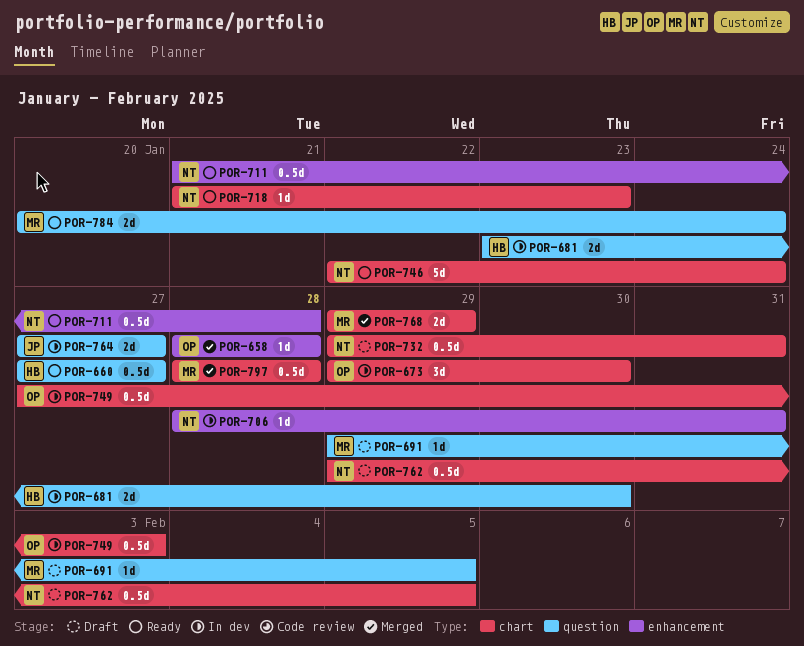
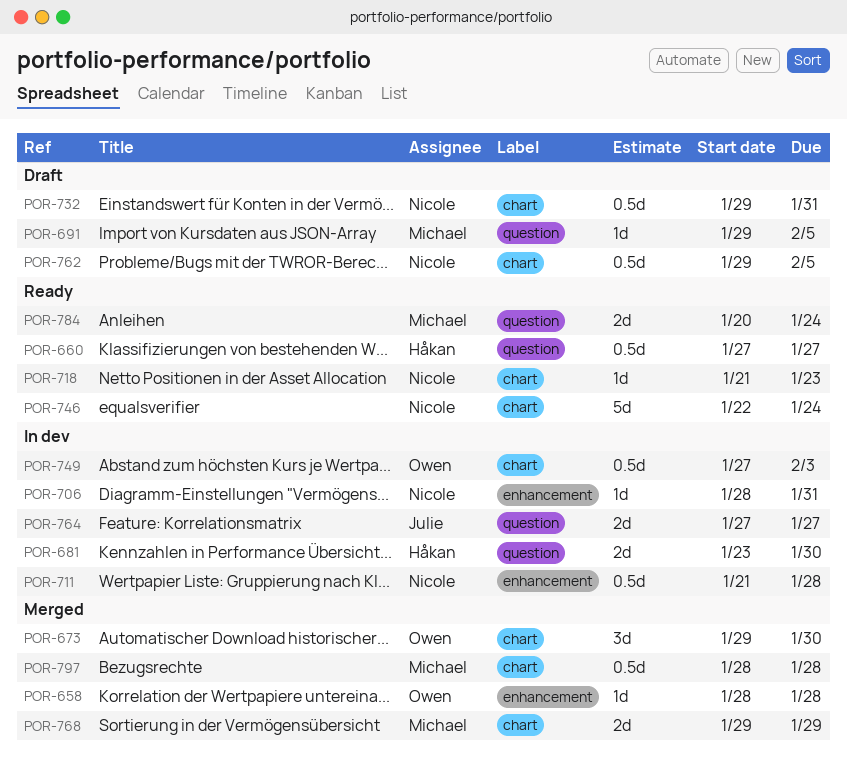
POR-673, status: In dev -> Merged
POR-711, status: Ready -> In dev

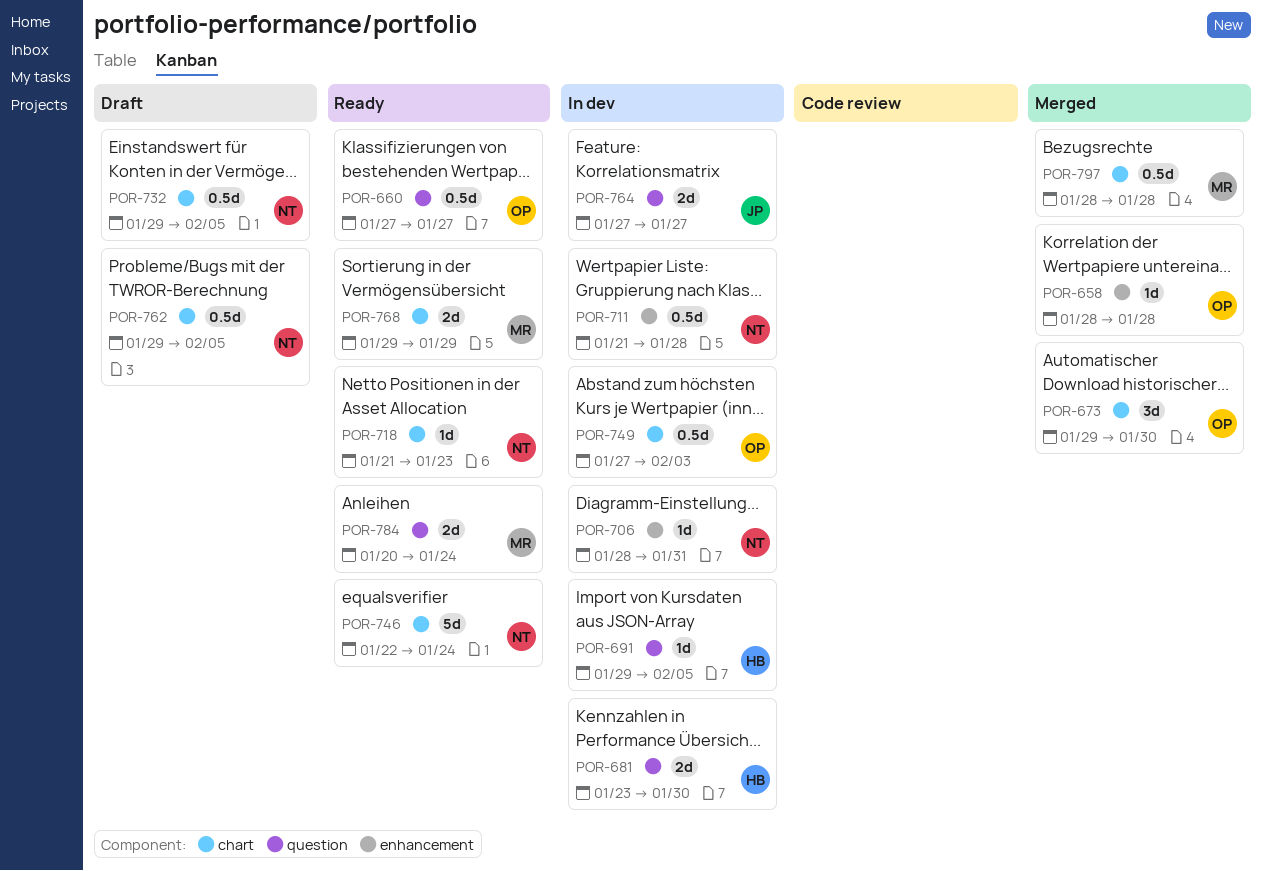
POR-660, owner: Håkan -> Owen
POR-691, status: Draft -> In dev
POR-691, owner: Michael -> Håkan
POR-732, due: Jan 31 -> Feb 5
POR-768, status: Merged -> Ready

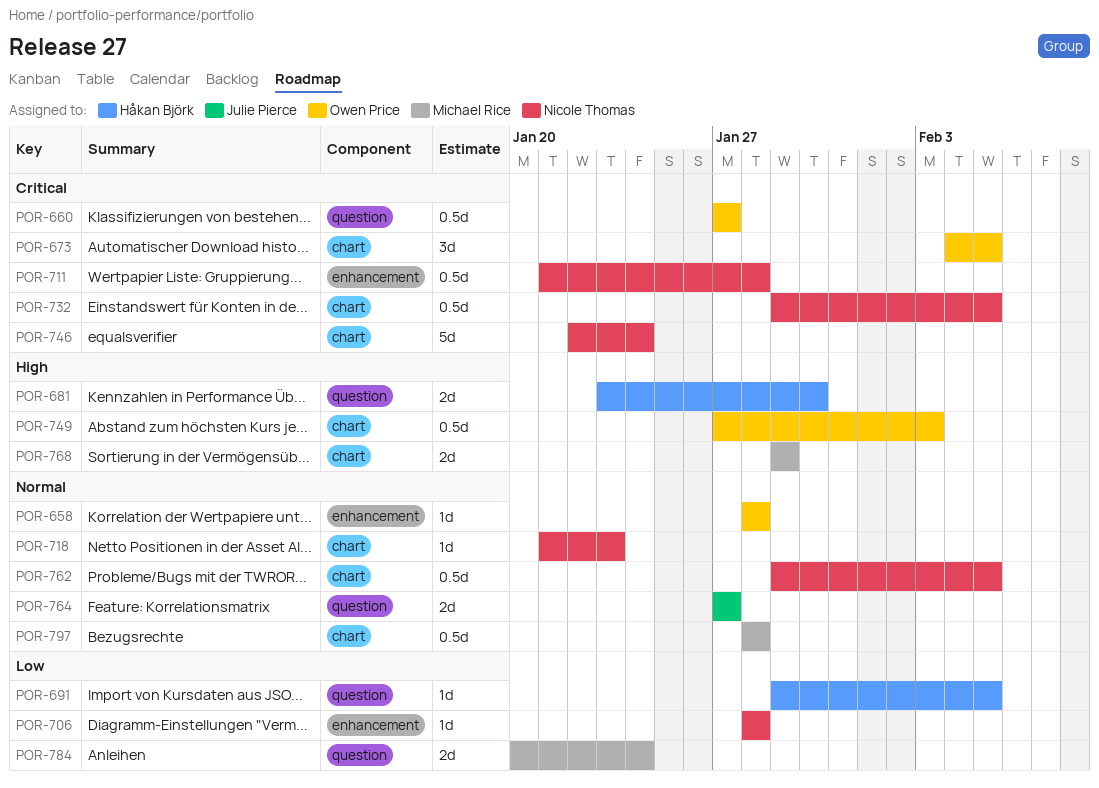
POR-673, start: Jan 29 -> Feb 4
POR-673, due: Jan 30 -> Feb 5
POR-706, due: Jan 31 -> Jan 28

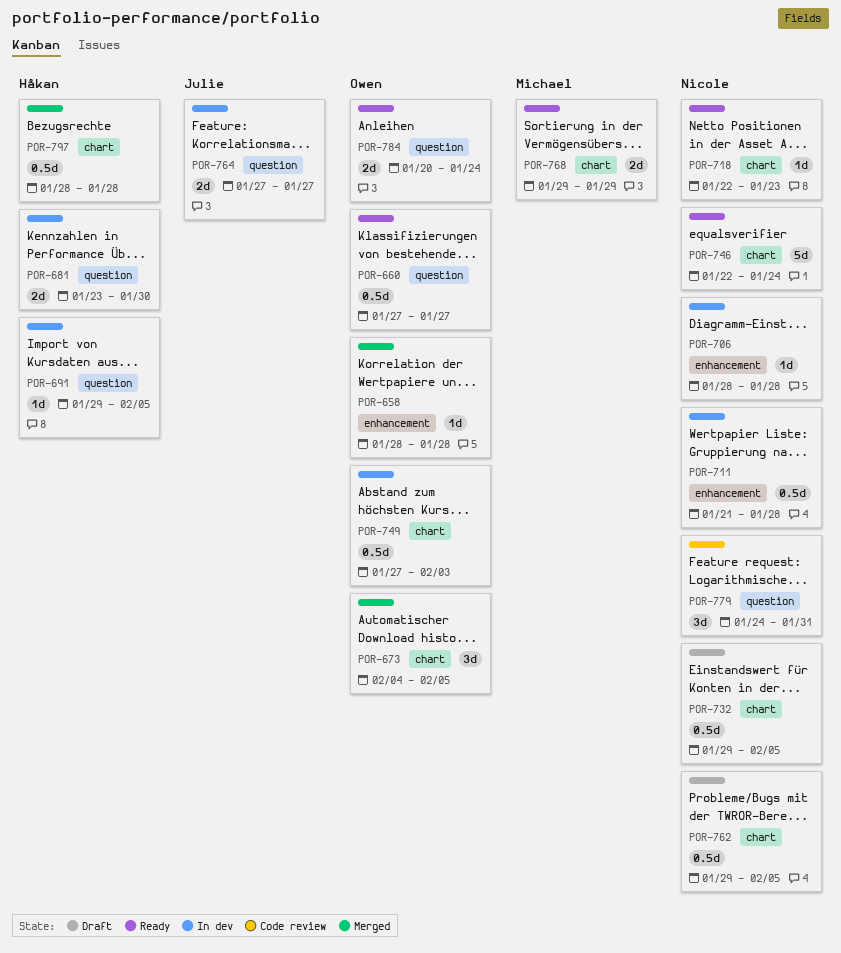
POR-718, start: Jan 21 -> Jan 22
POR-779: none -> present
POR-784, owner: Michael Rice -> Owen Price
POR-797, owner: Michael Rice -> Håkan Björk

